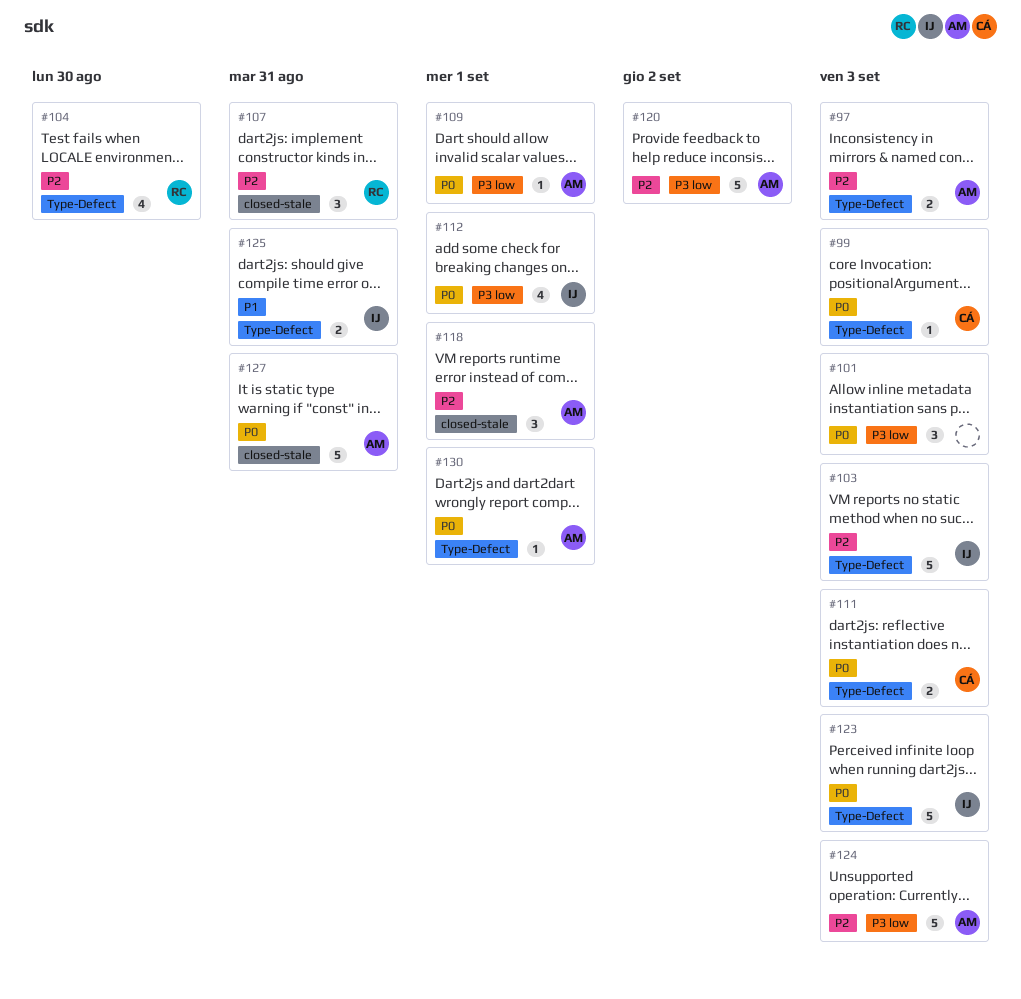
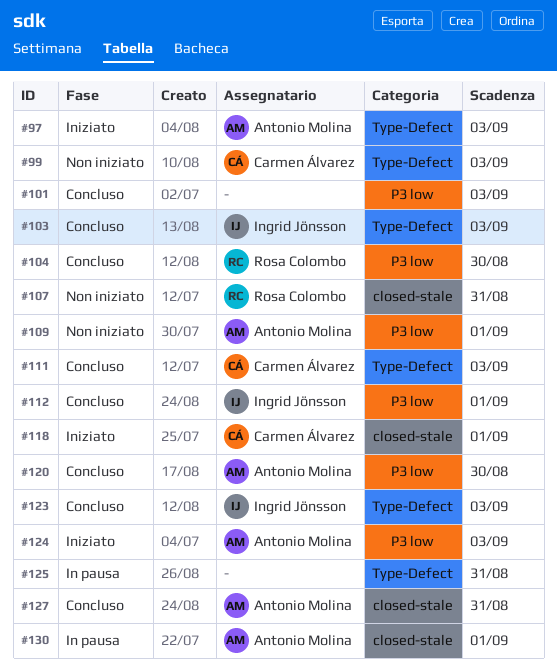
#104, label: Type-Defect -> P3 low
#118, owner: Antonio Molina -> Carmen Álvarez
#120, due: Sep 2 -> Aug 30
#125, owner: Ingrid Jönsson -> none
#130, label: Type-Defect -> closed-stale

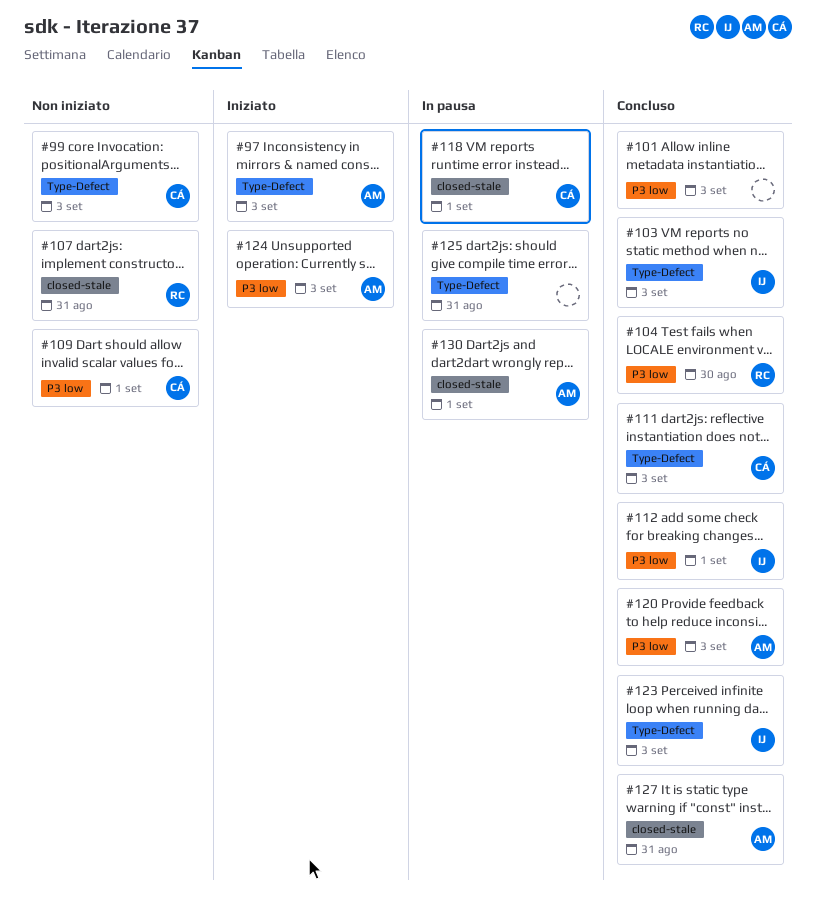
#109, owner: Antonio Molina -> Carmen Álvarez
#118, status: Iniziato -> In pausa
#120, due: Aug 30 -> Sep 3

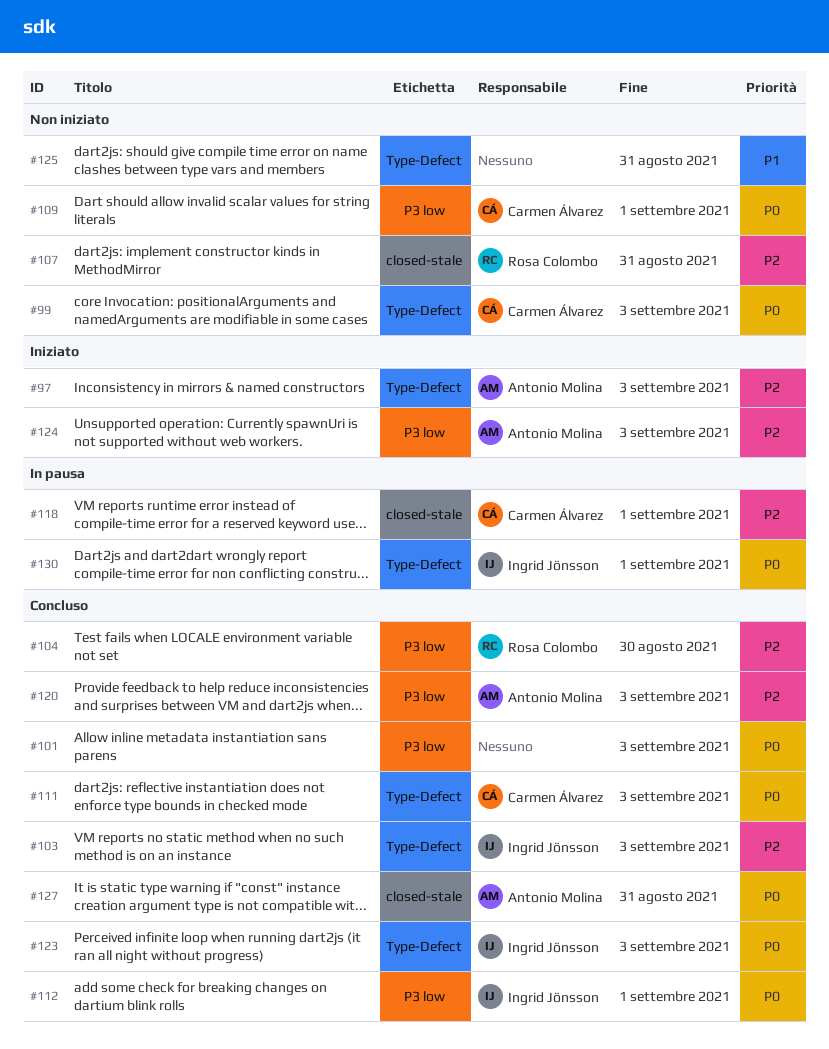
#125, status: In pausa -> Non iniziato
#130, owner: Antonio Molina -> Ingrid Jönsson
#130, label: closed-stale -> Type-Defect

